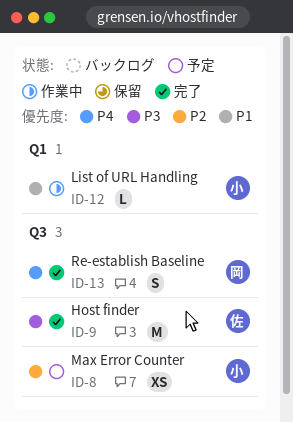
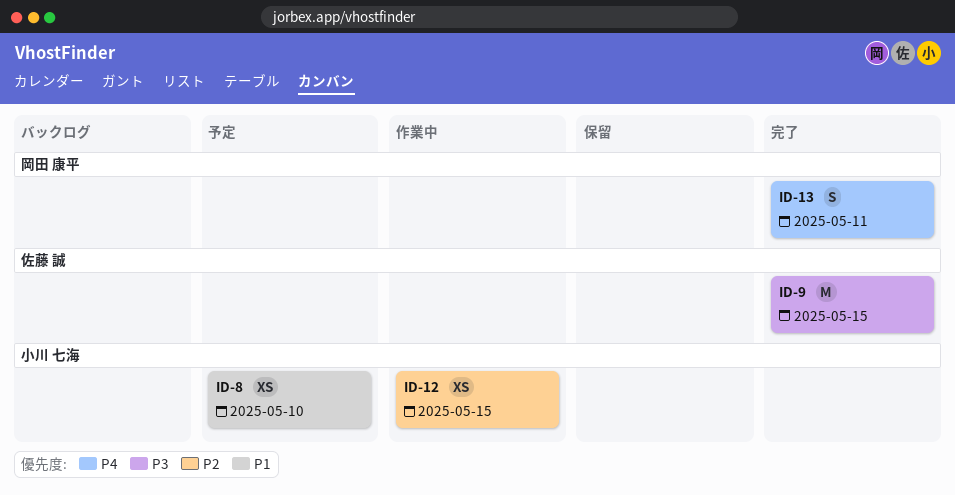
ID-8, priority: P2 -> P1
ID-12, priority: P1 -> P2
ID-12, estimate: L -> XS

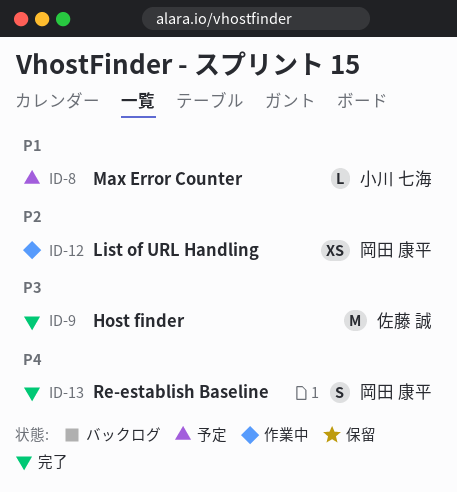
ID-8, estimate: XS -> L
ID-12, owner: 小川 七海 -> 岡田 康平

